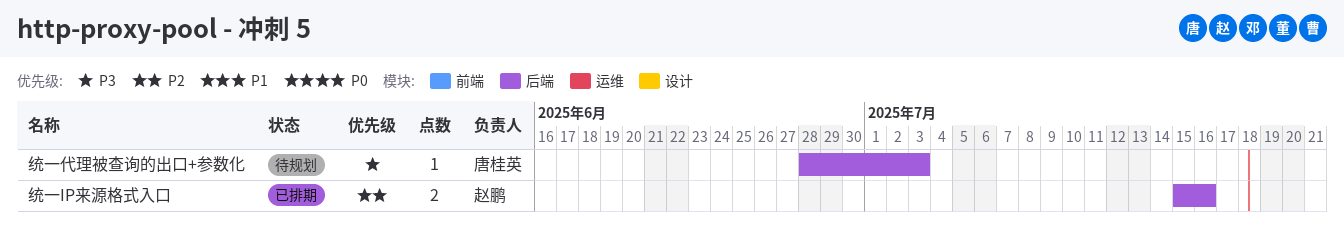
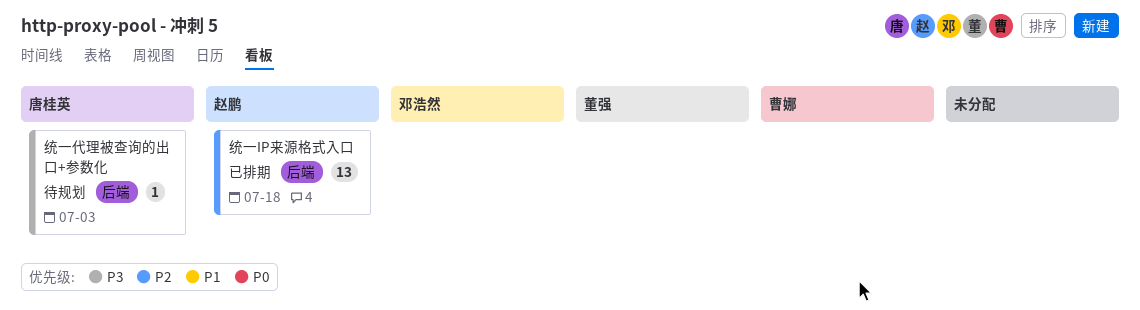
统一IP来源格式入口, estimate: 2 -> 13
统一IP来源格式入口, due: Jul 16 -> Jul 18

